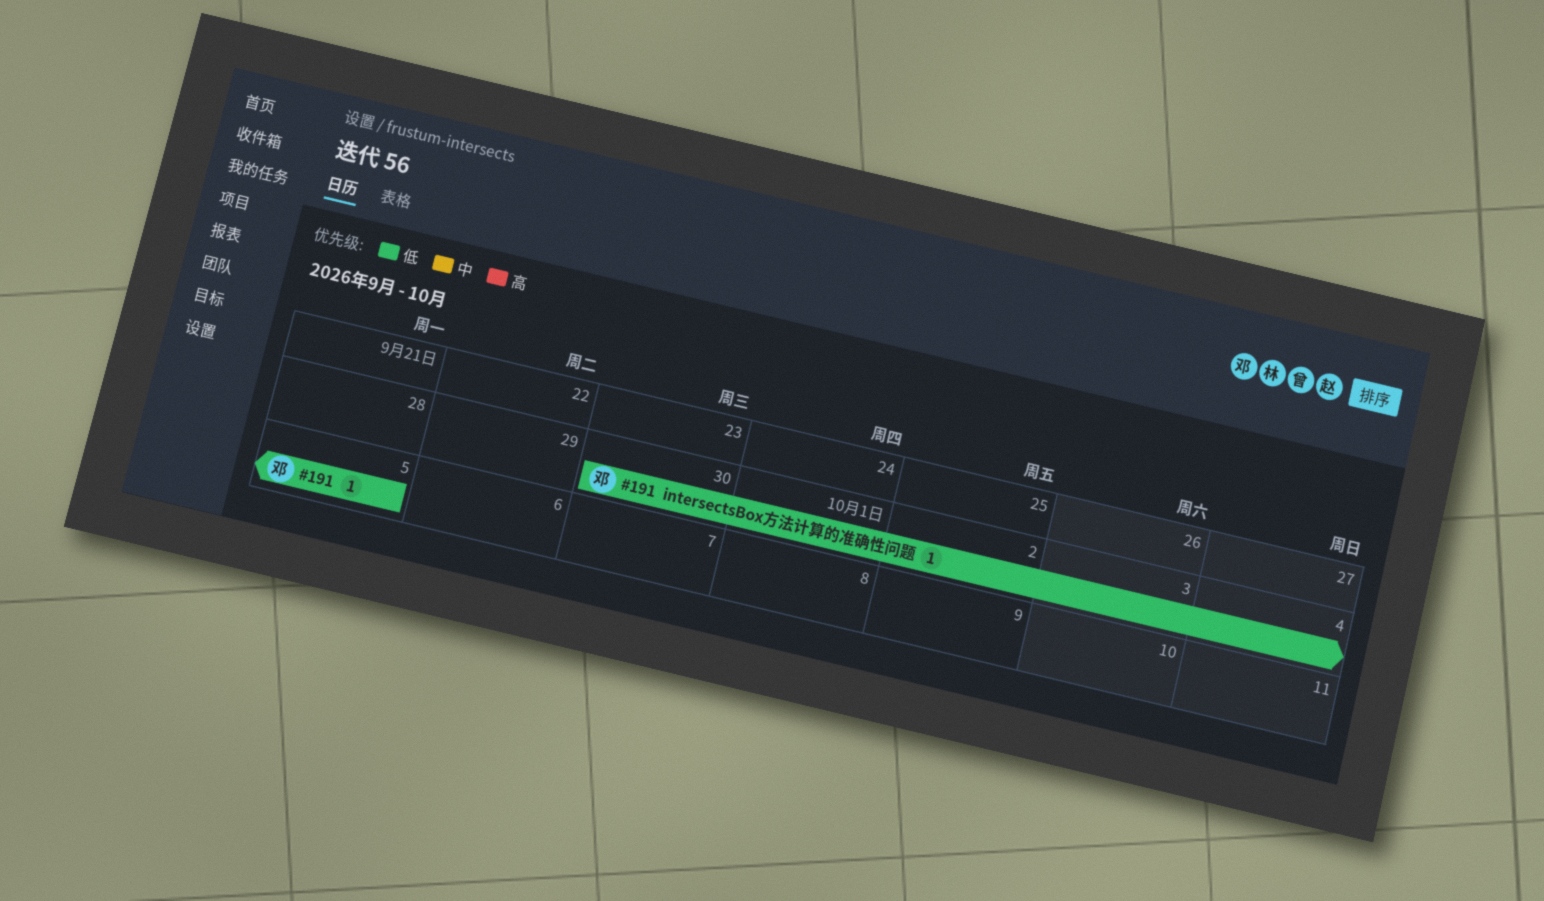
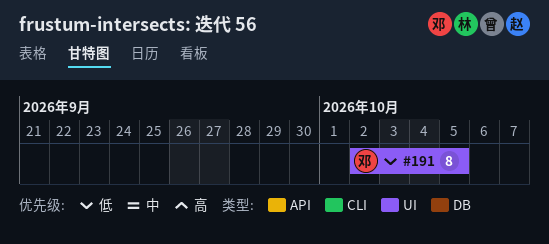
#191, estimate: 1 -> 8
#191, start: Sep 30 -> Oct 2

